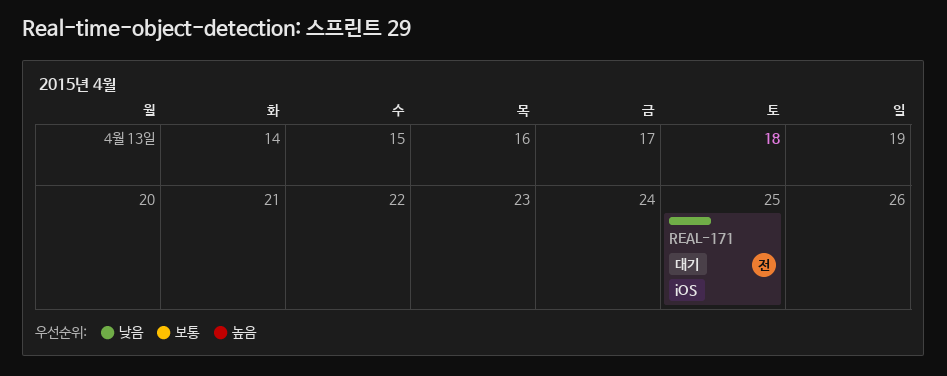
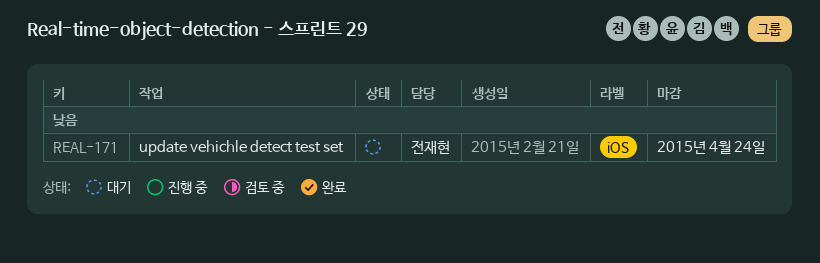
REAL-171, due: Apr 25 -> Apr 24

